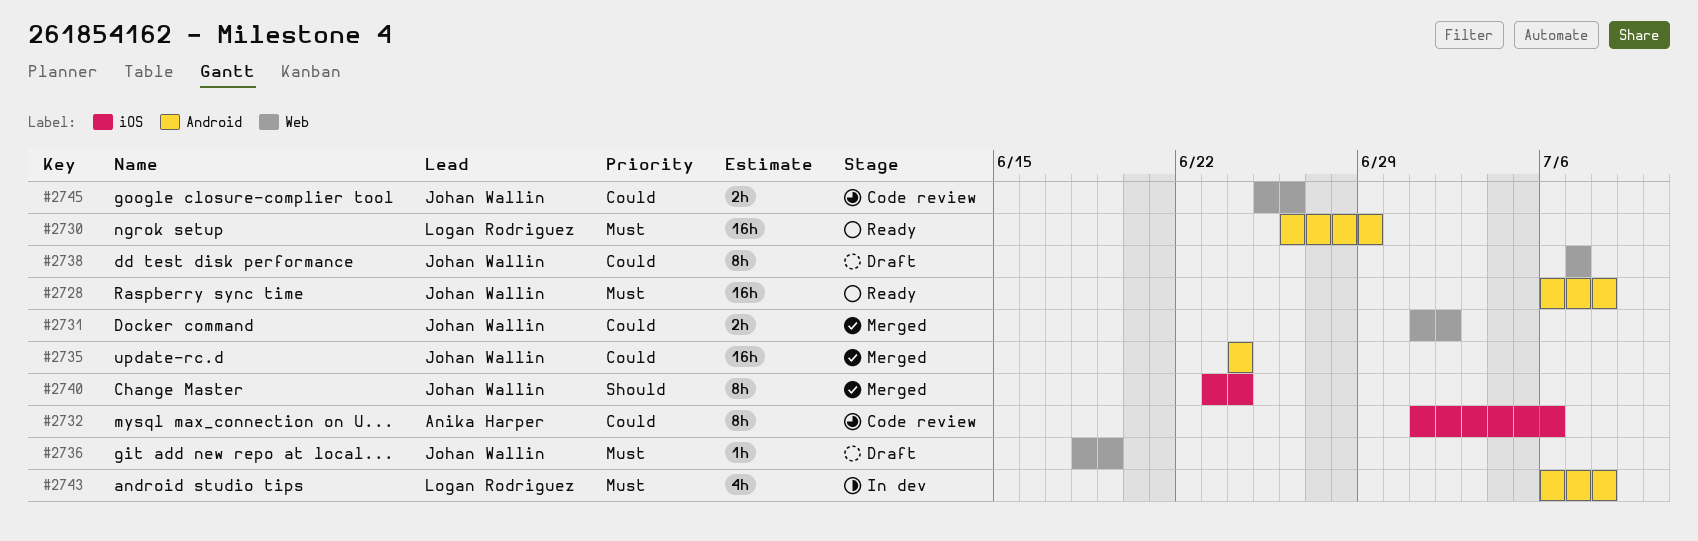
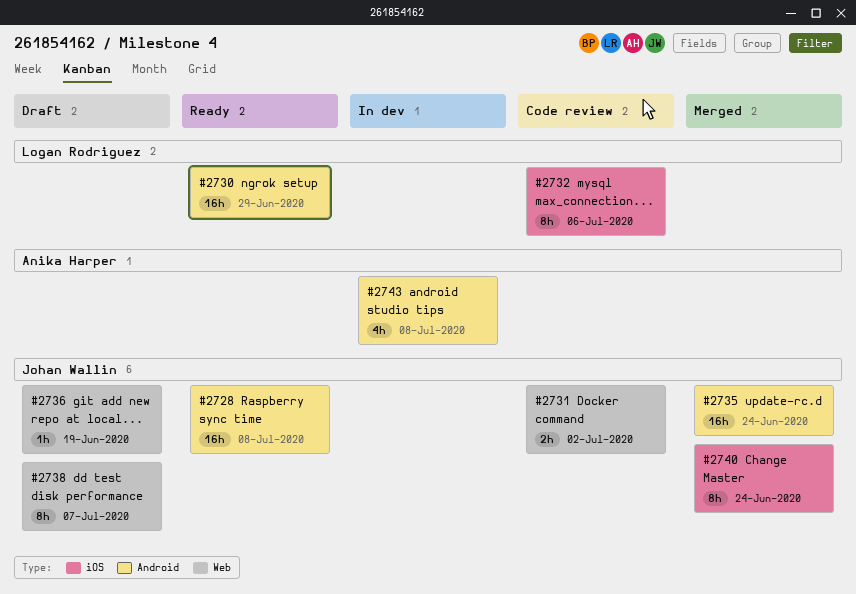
#2731, status: Merged -> Code review
#2732, owner: Anika Harper -> Logan Rodriguez
#2743, owner: Logan Rodriguez -> Anika Harper
#2745: present -> none

